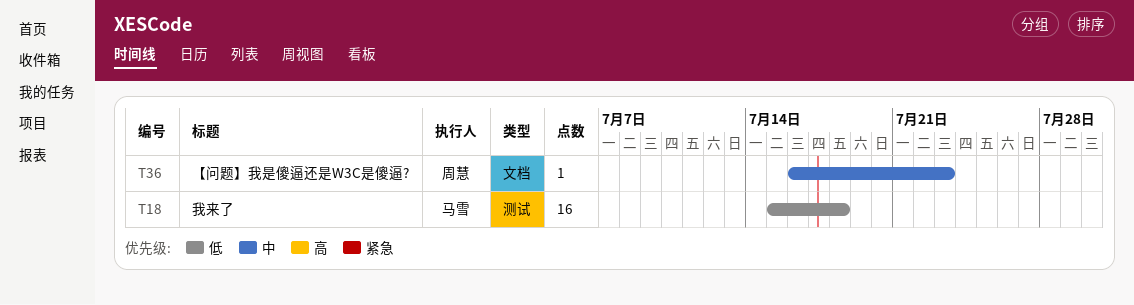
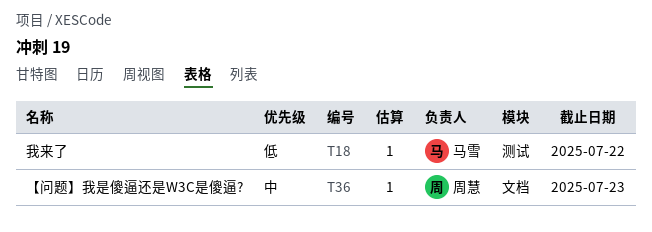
T18, estimate: 16 -> 1
T18, due: Jul 18 -> Jul 22

